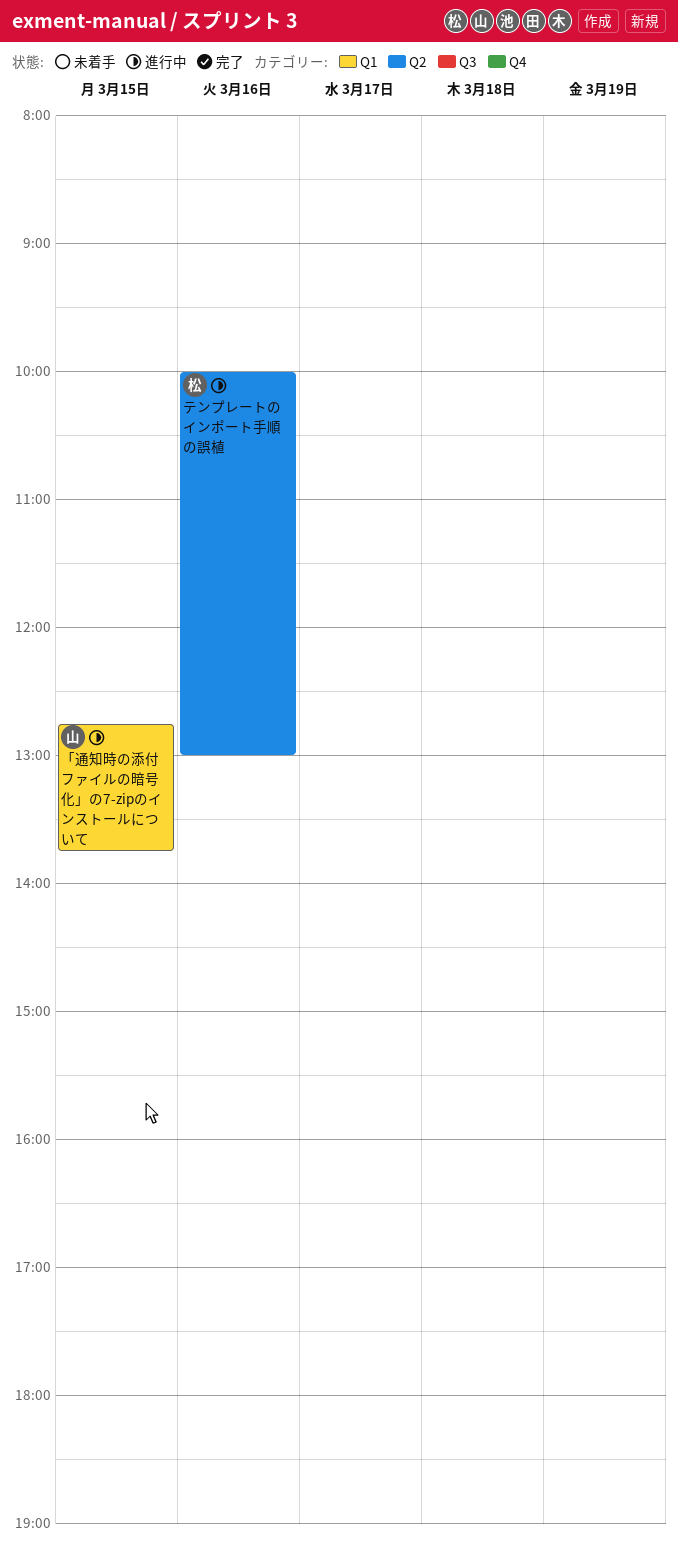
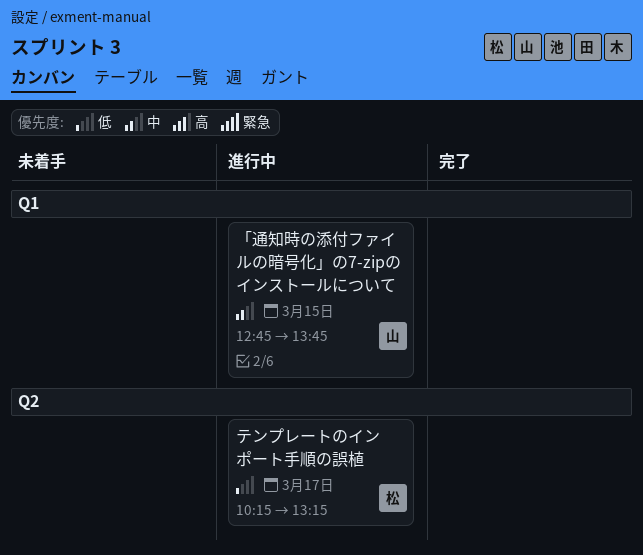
テンプレートのインポート手順の誤植, day: Mar 16 -> Mar 17
テンプレートのインポート手順の誤植, begins: 10:00 -> 10:15
テンプレートのインポート手順の誤植, ends: 13:00 -> 13:15

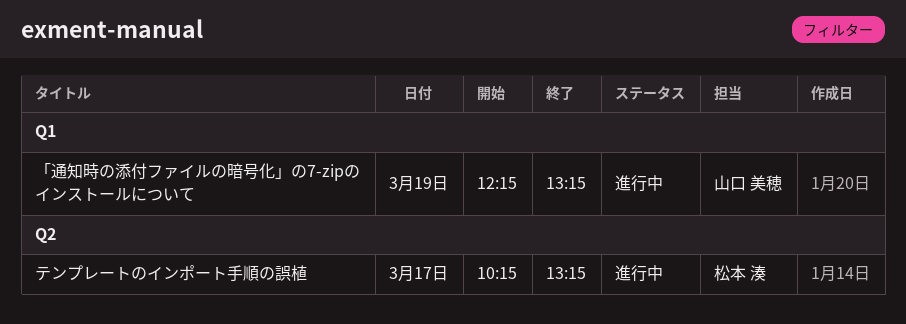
「通知時の添付ファイルの暗号化」の7-zipのインストールについて, day: Mar 15 -> Mar 19
「通知時の添付ファイルの暗号化」の7-zipのインストールについて, begins: 12:45 -> 12:15
「通知時の添付ファイルの暗号化」の7-zipのインストールについて, ends: 13:45 -> 13:15

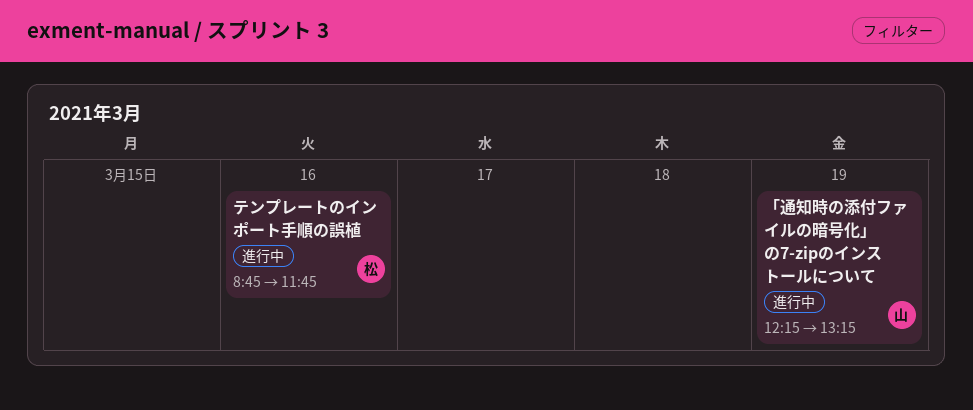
テンプレートのインポート手順の誤植, day: Mar 17 -> Mar 16
テンプレートのインポート手順の誤植, begins: 10:15 -> 08:45
テンプレートのインポート手順の誤植, ends: 13:15 -> 11:45

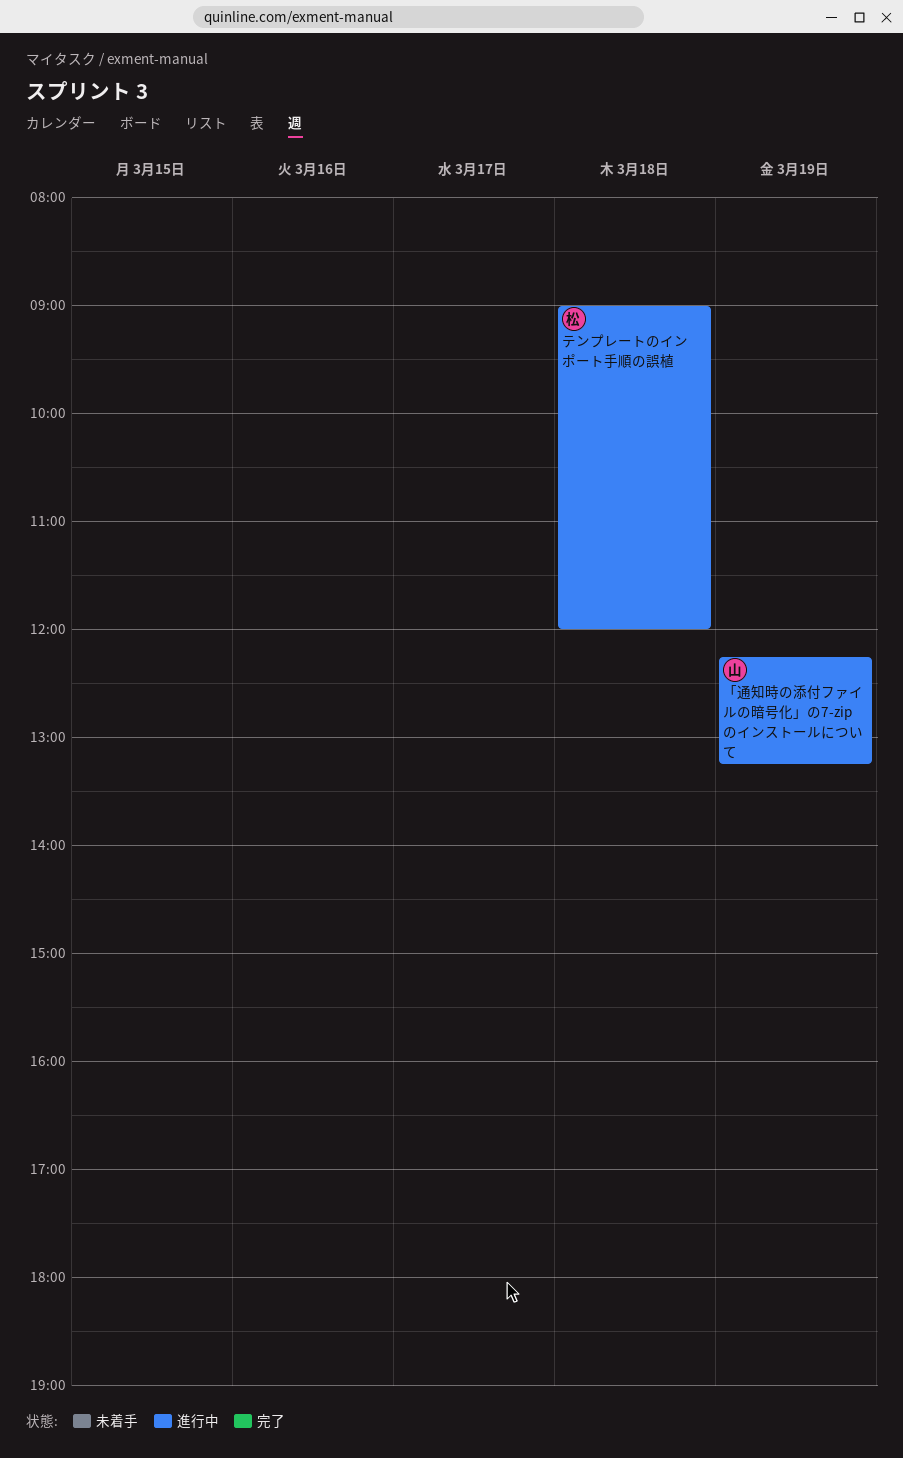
テンプレートのインポート手順の誤植, day: Mar 16 -> Mar 18
テンプレートのインポート手順の誤植, begins: 08:45 -> 09:00
テンプレートのインポート手順の誤植, ends: 11:45 -> 12:00

